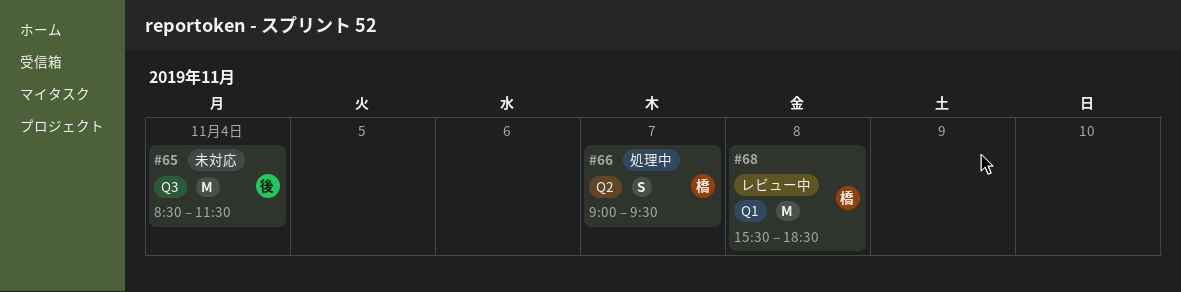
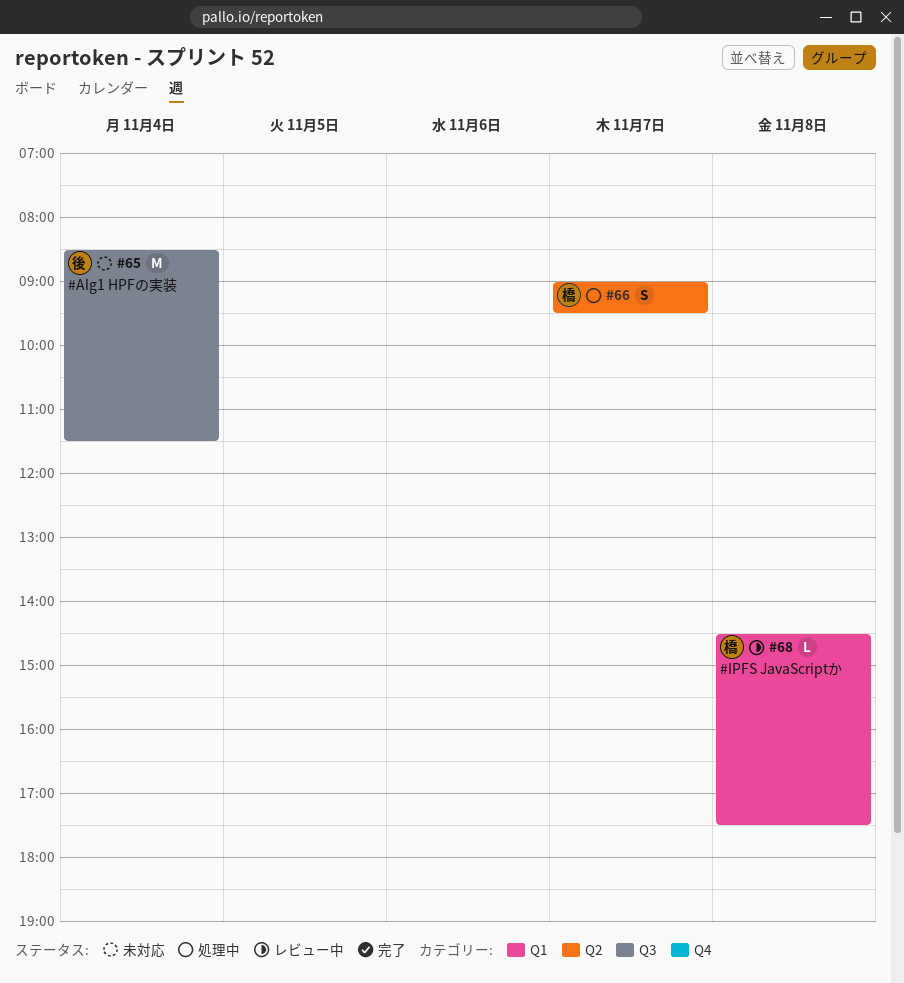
#68, estimate: M -> L
#68, begins: 15:30 -> 14:30
#68, ends: 18:30 -> 17:30

